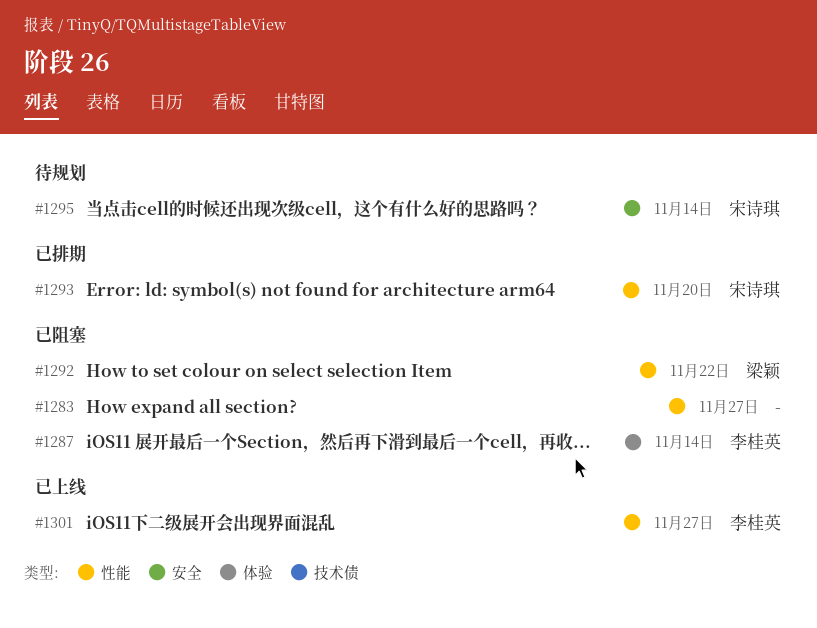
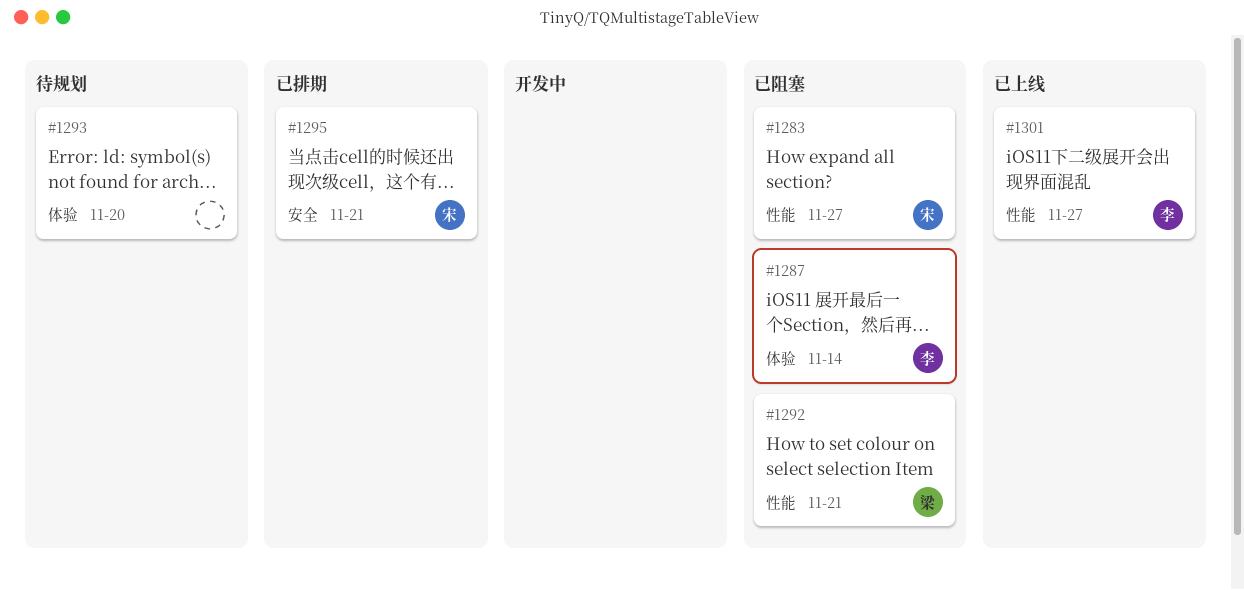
#1283, owner: none -> 宋诗琪
#1292, due: Nov 22 -> Nov 21
#1293, status: 已排期 -> 待规划
#1293, owner: 宋诗琪 -> none
#1293, label: 性能 -> 体验
#1295, status: 待规划 -> 已排期
#1295, due: Nov 14 -> Nov 21

